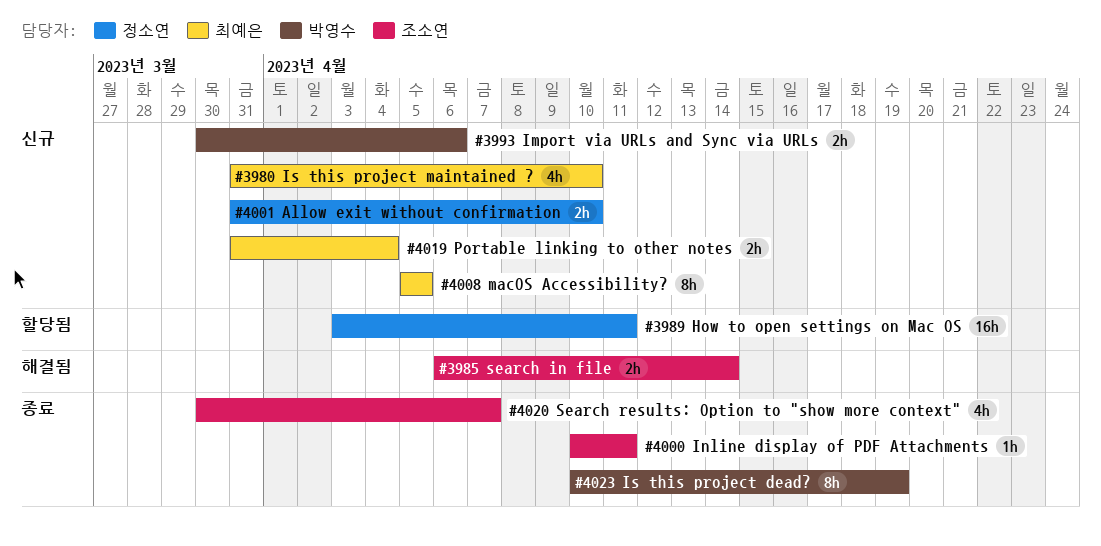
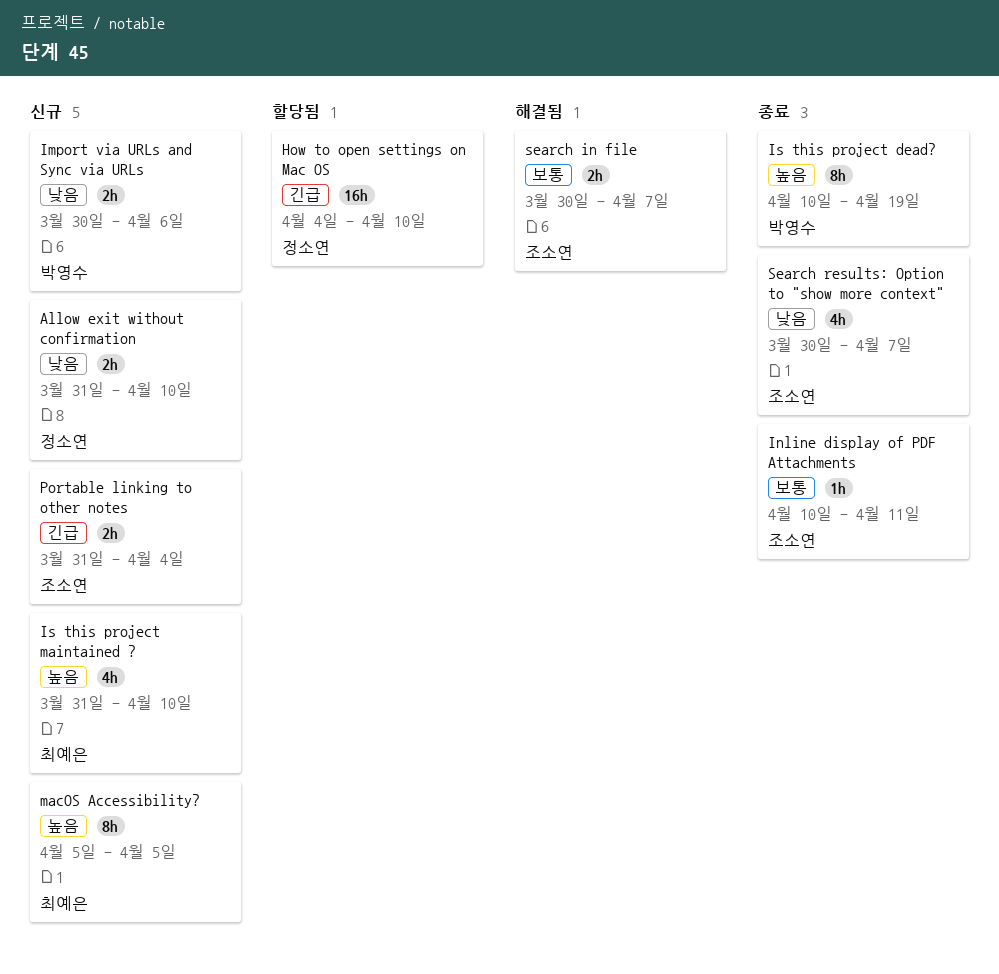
How to open settings on Mac OS, start: Apr 3 -> Apr 4
How to open settings on Mac OS, due: Apr 11 -> Apr 10
Portable linking to other notes, owner: 최예은 -> 조소연
search in file, start: Apr 6 -> Mar 30
search in file, due: Apr 14 -> Apr 7

